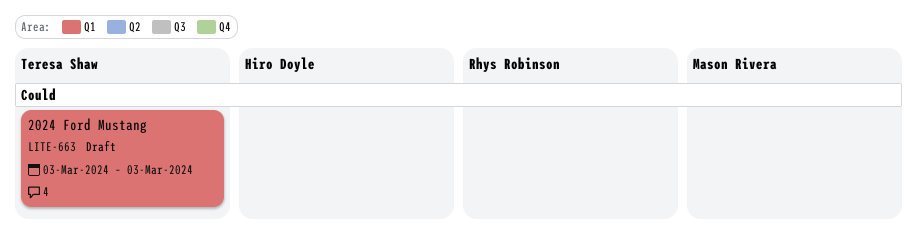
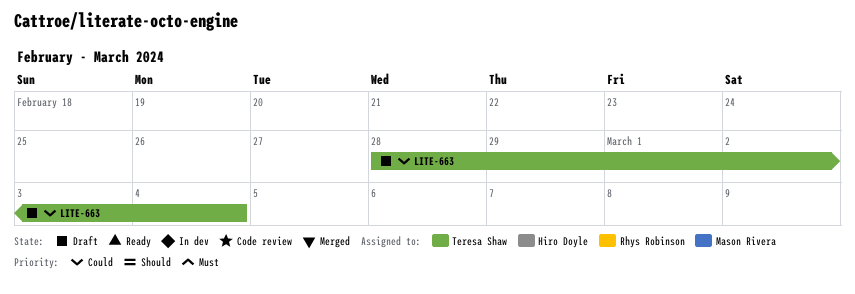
LITE-663, start: Mar 3 -> Feb 28
LITE-663, due: Mar 3 -> Mar 4

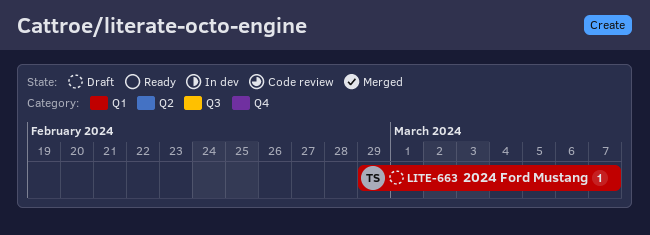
LITE-663, start: Feb 28 -> Feb 29
LITE-663, due: Mar 4 -> Mar 7

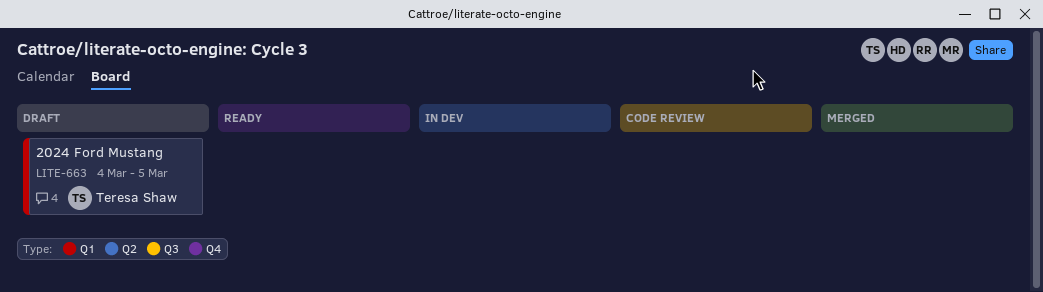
LITE-663, start: Feb 29 -> Mar 4
LITE-663, due: Mar 7 -> Mar 5

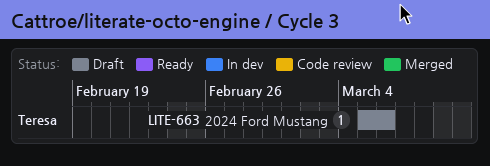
LITE-663, start: Mar 4 -> Mar 5
LITE-663, due: Mar 5 -> Mar 6

